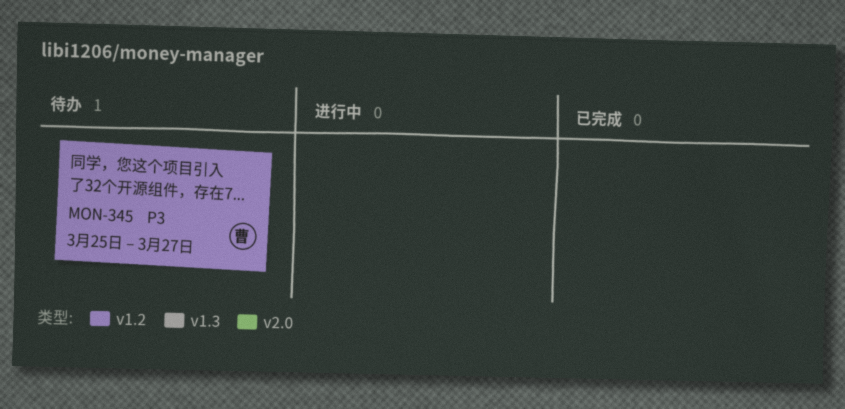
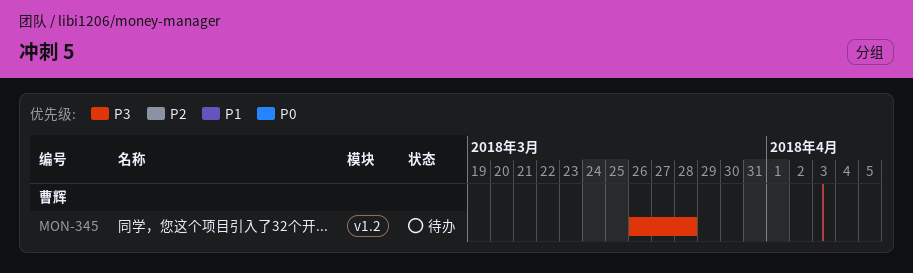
MON-345, start: Mar 25 -> Mar 26
MON-345, due: Mar 27 -> Mar 28

